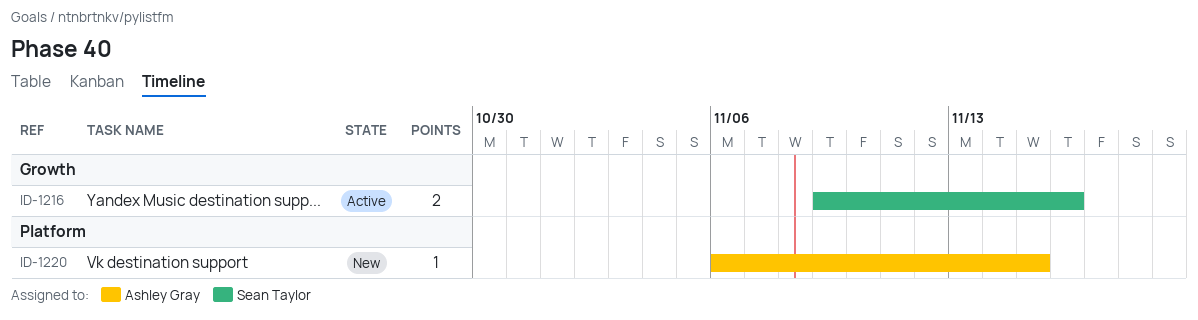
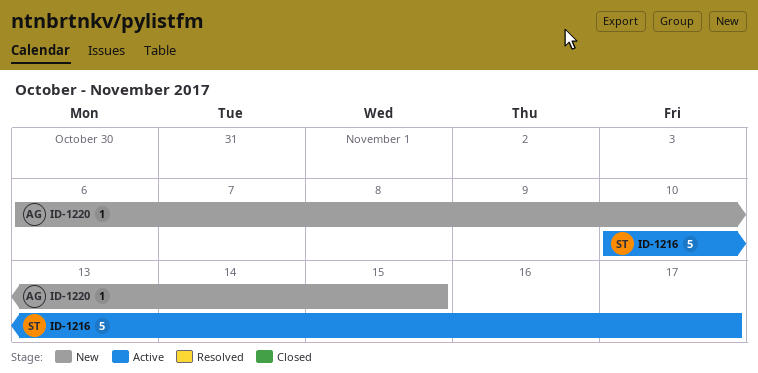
ID-1216, estimate: 2 -> 5
ID-1216, start: Nov 9 -> Nov 10
ID-1216, due: Nov 16 -> Nov 17

